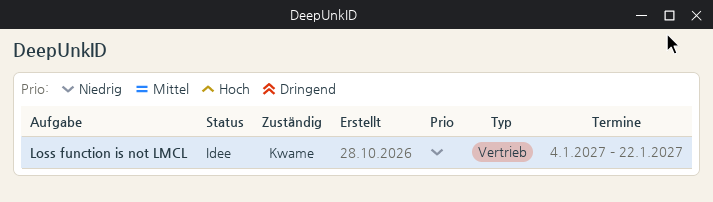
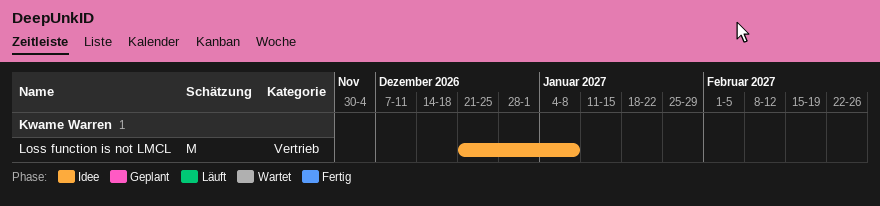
Loss function is not LMCL, start: Jan 4 -> Dec 21
Loss function is not LMCL, due: Jan 22 -> Jan 8

